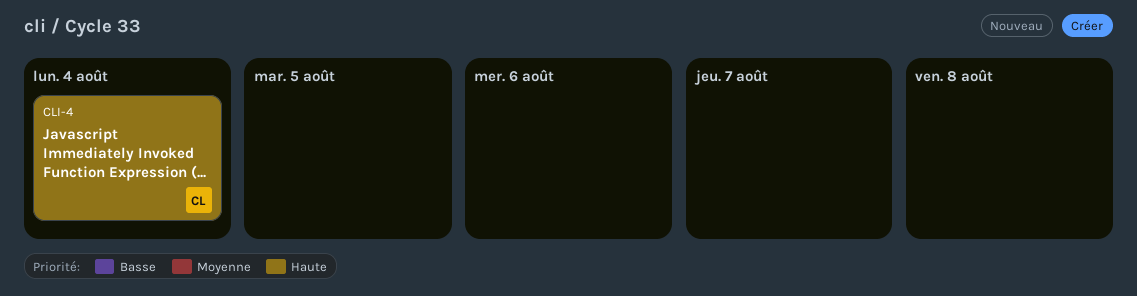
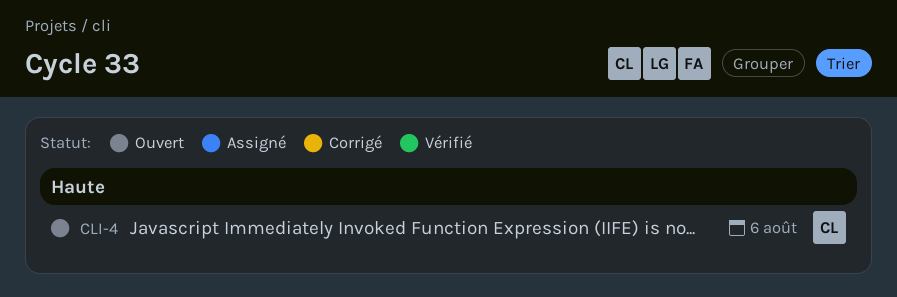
CLI-4, due: Aug 4 -> Aug 6

